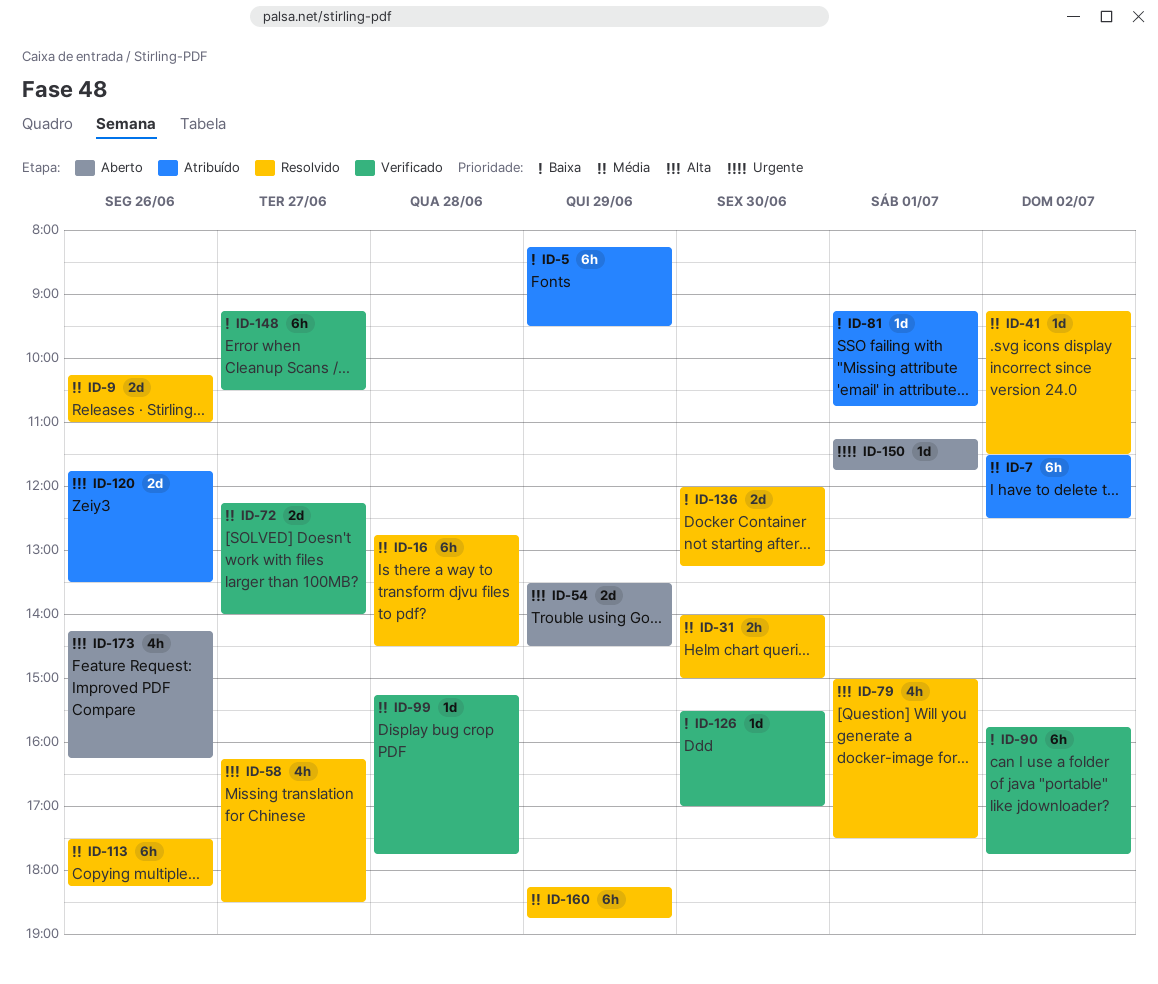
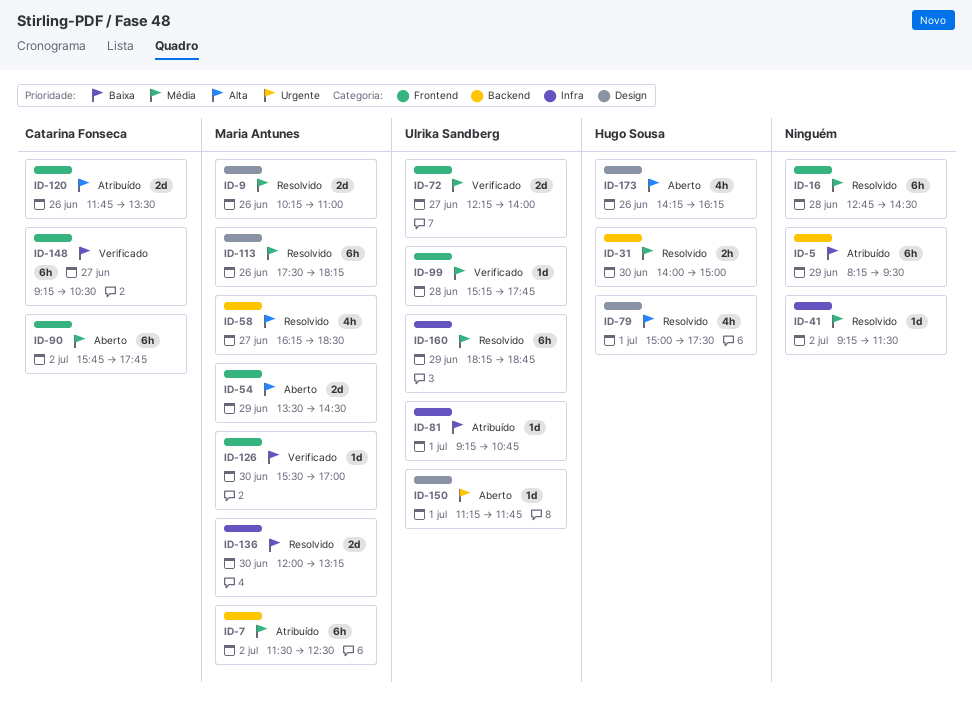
ID-90, status: Verificado -> Aberto
ID-90, priority: Baixa -> Média

